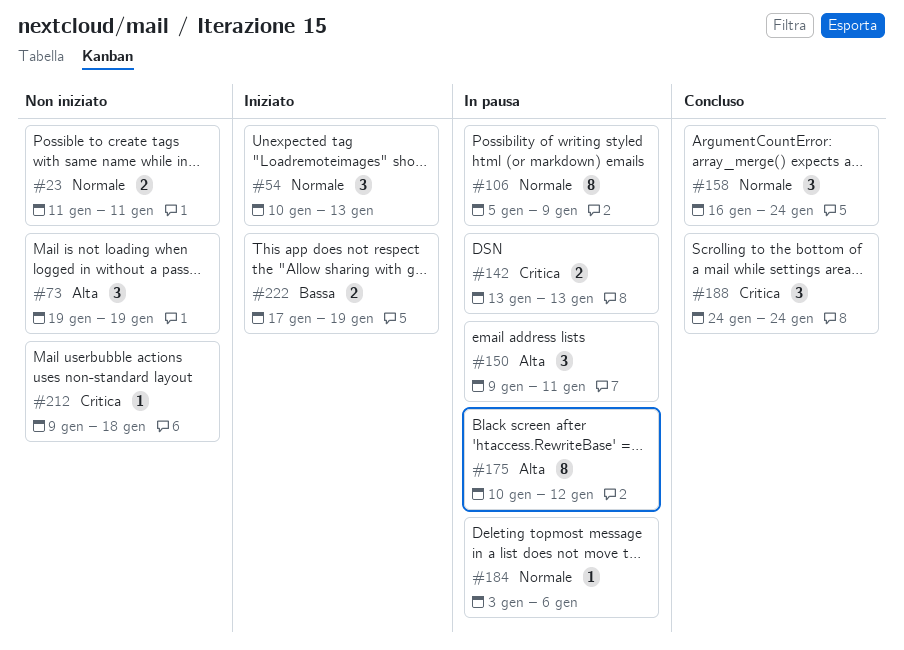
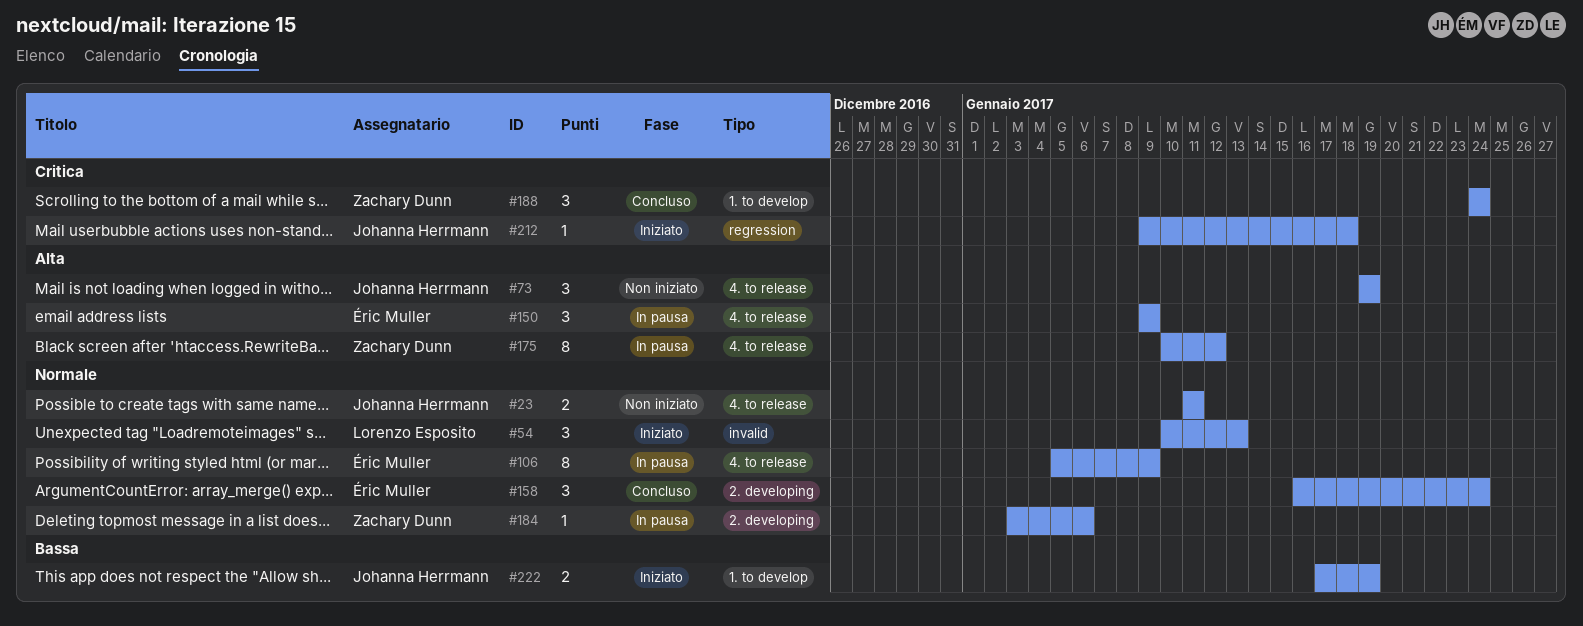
#142: present -> none
#150, due: Jan 11 -> Jan 9
#212, status: Non iniziato -> Iniziato

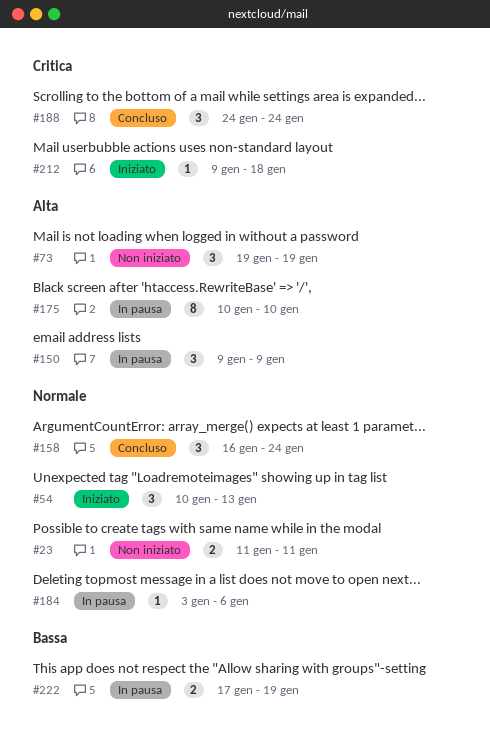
#106: present -> none
#175, due: Jan 12 -> Jan 10
#222, status: Iniziato -> In pausa

